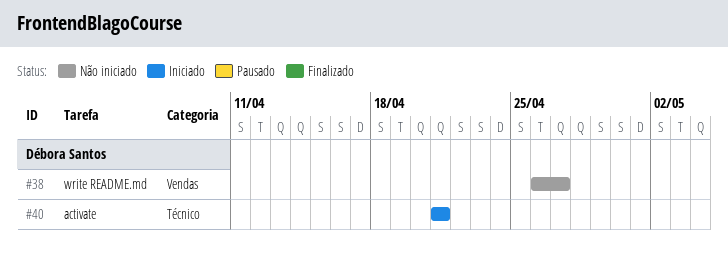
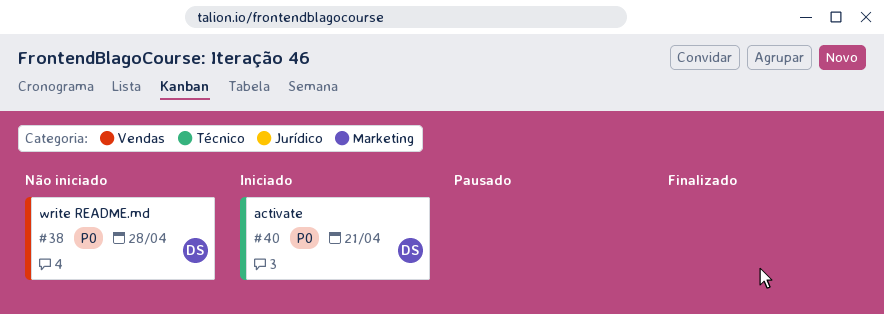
#38, due: Apr 27 -> Apr 28

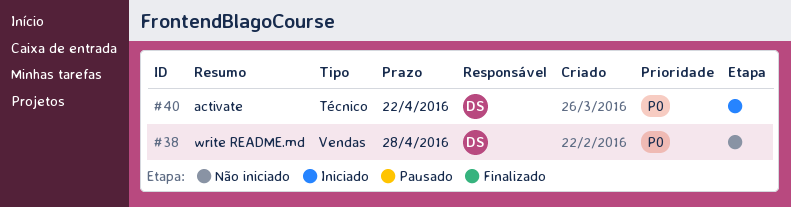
#40, due: Apr 21 -> Apr 22

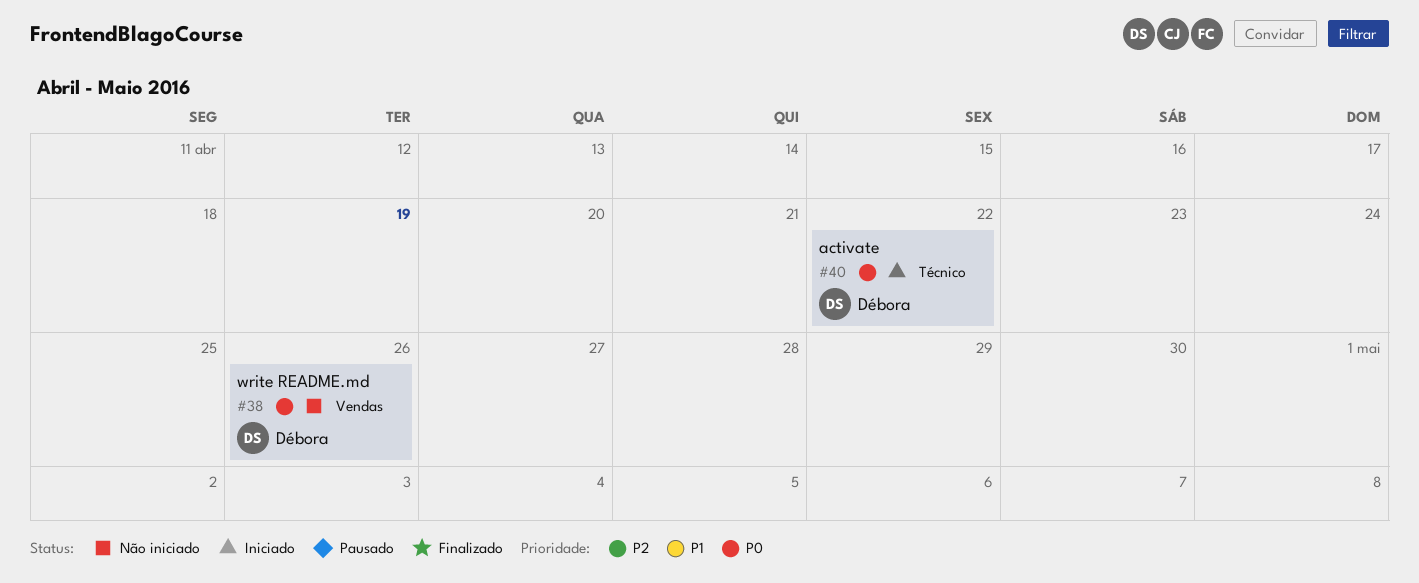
#38, due: Apr 28 -> Apr 26

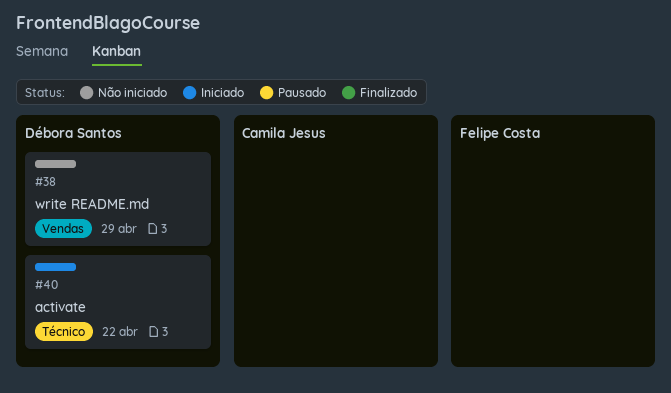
#38, due: Apr 26 -> Apr 29

